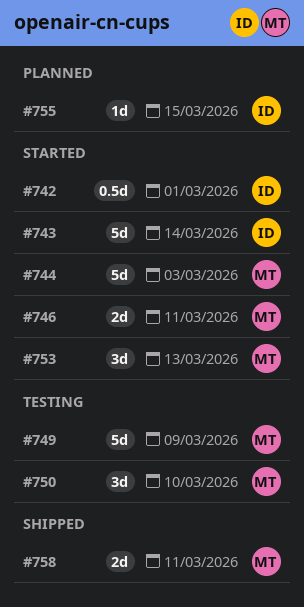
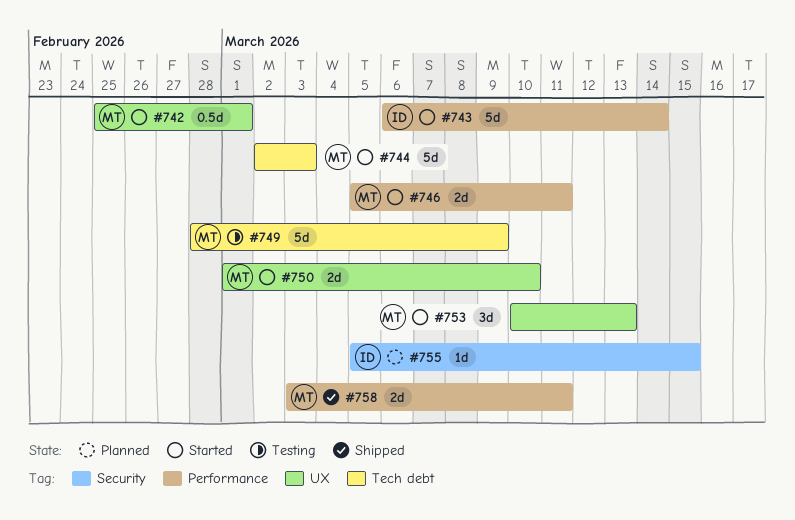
#742, owner: ID -> MT
#750, status: Testing -> Started
#750, estimate: 3d -> 2d

